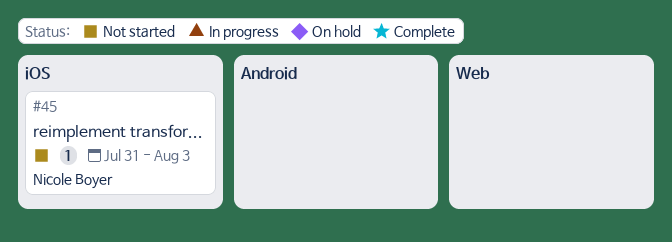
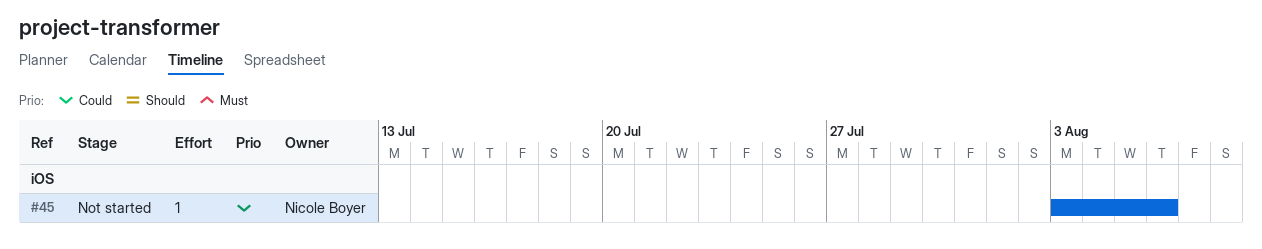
#45, start: Jul 31 -> Aug 3
#45, due: Aug 3 -> Aug 6

